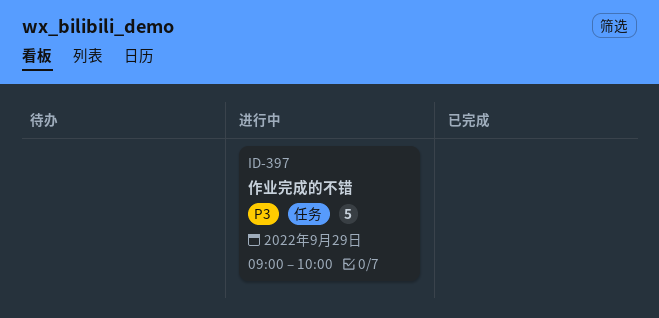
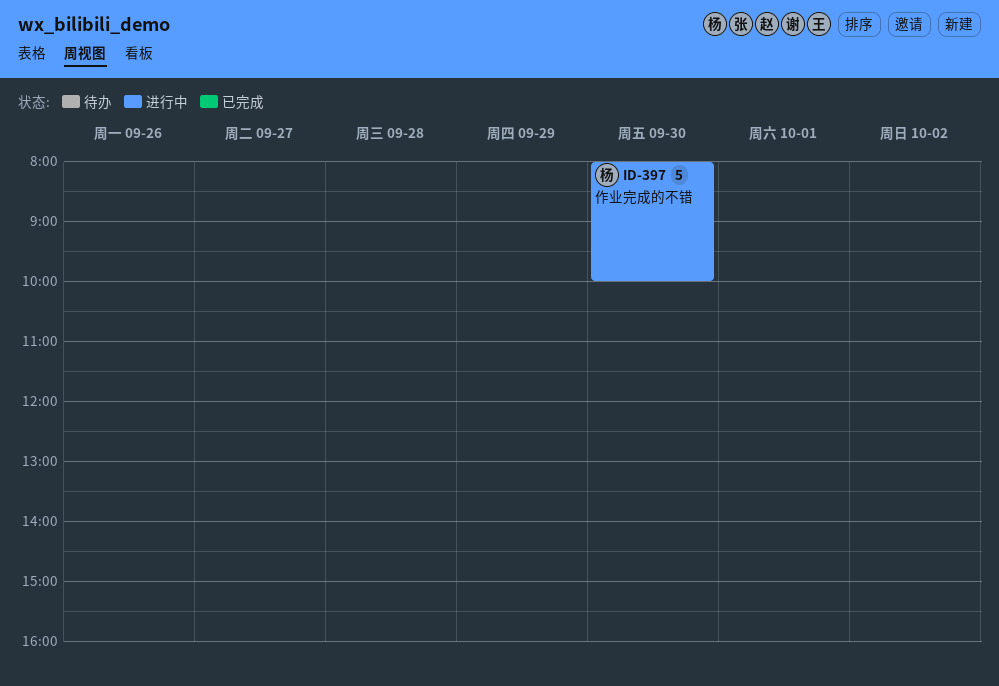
ID-397, day: Sep 29 -> Sep 30
ID-397, begins: 09:00 -> 08:00

